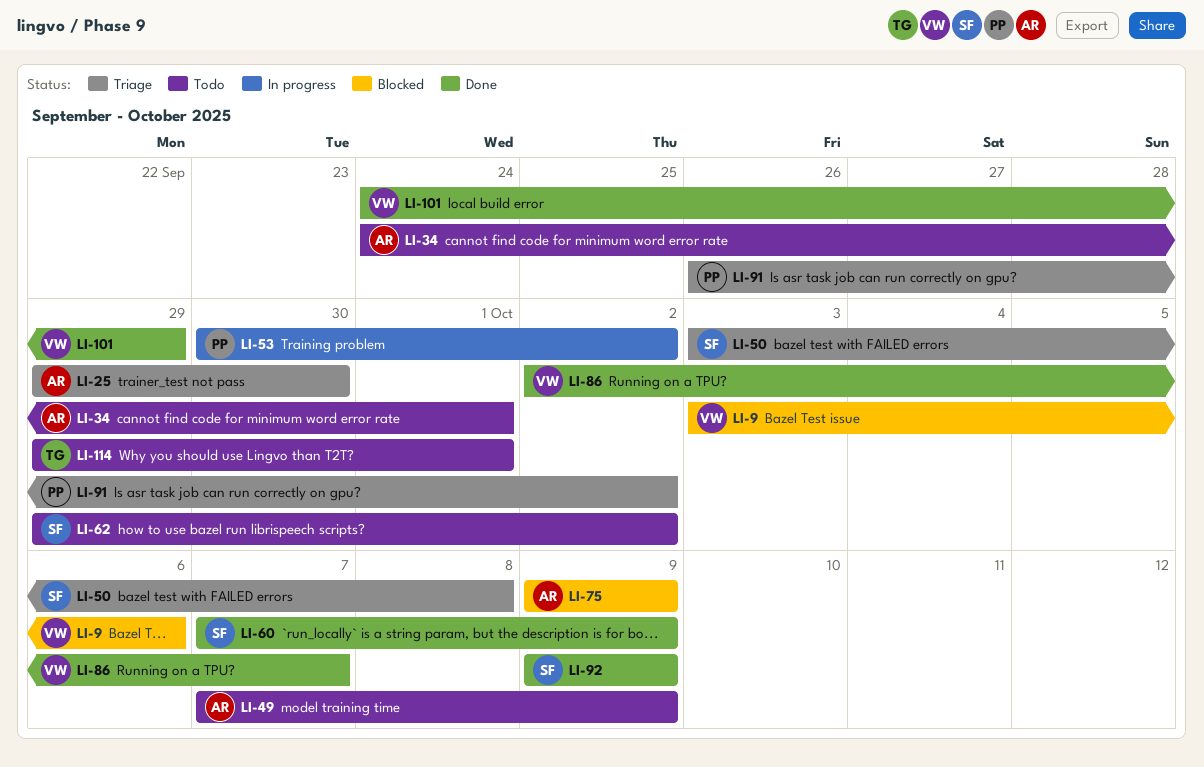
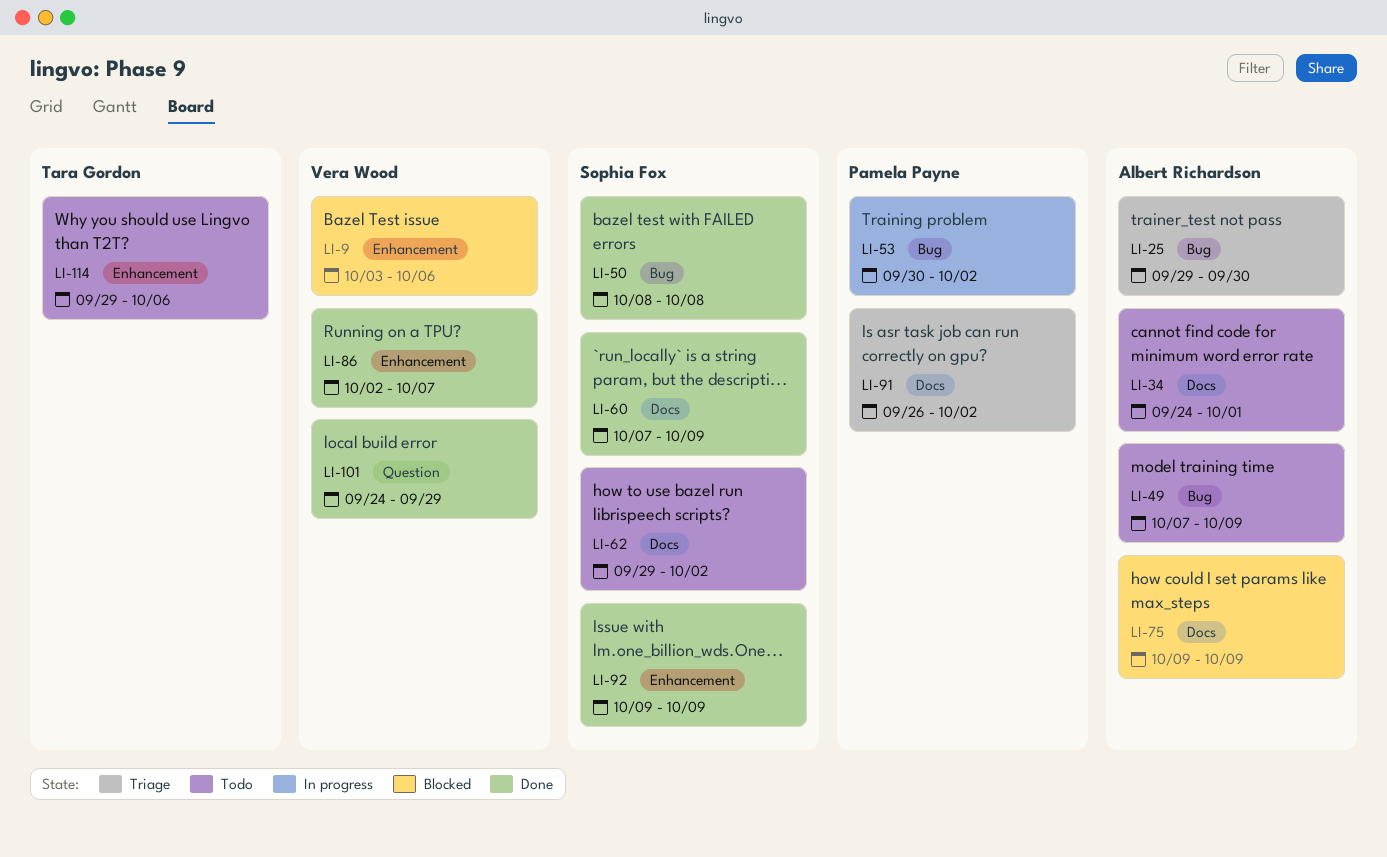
LI-50, status: Triage -> Done
LI-50, start: Oct 3 -> Oct 8
LI-114, due: Oct 1 -> Oct 6

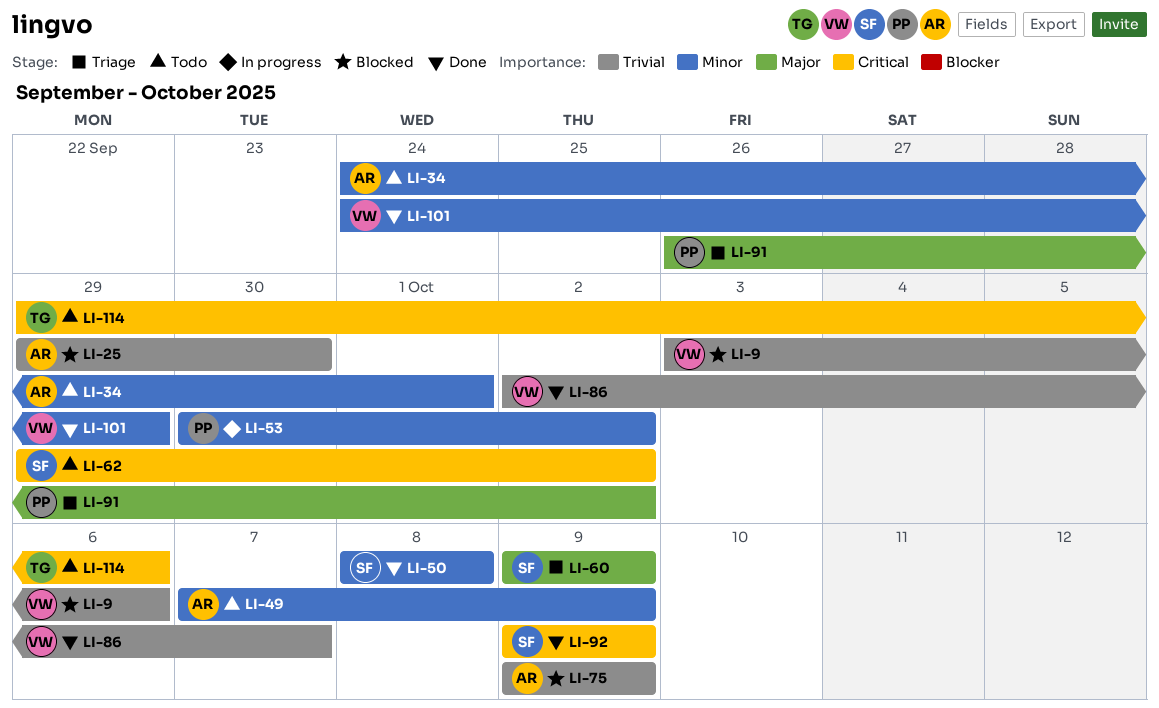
LI-25, status: Triage -> Blocked
LI-60, status: Done -> Triage
LI-60, start: Oct 7 -> Oct 9

